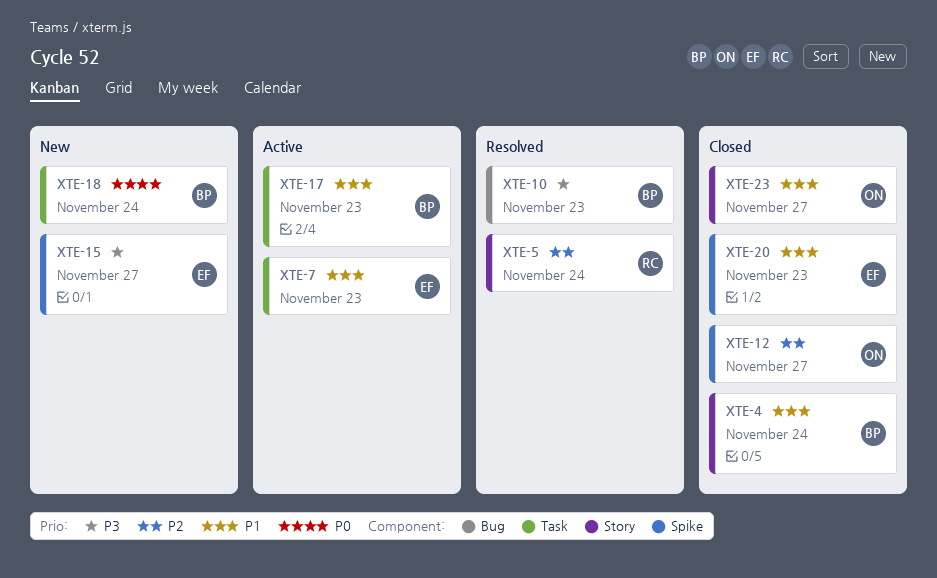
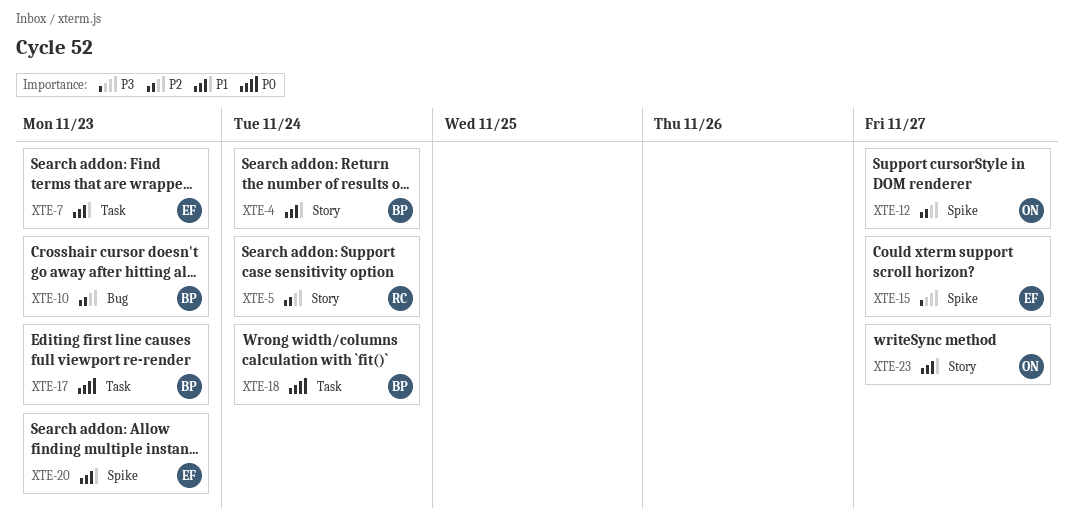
XTE-10, priority: P3 -> P2
XTE-17, priority: P1 -> P0

